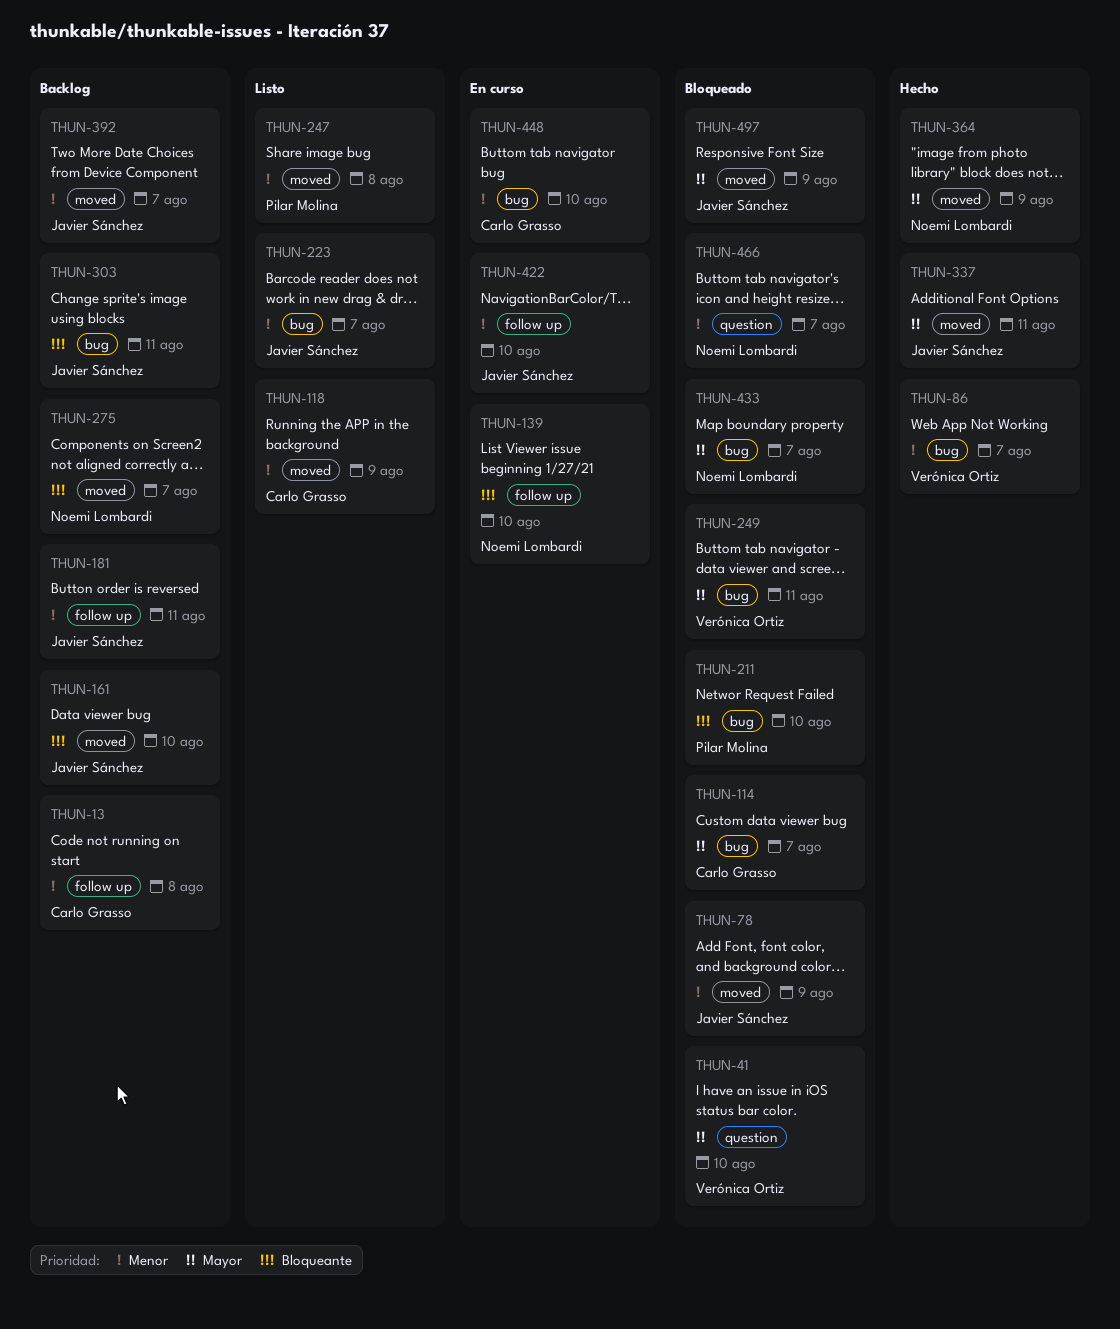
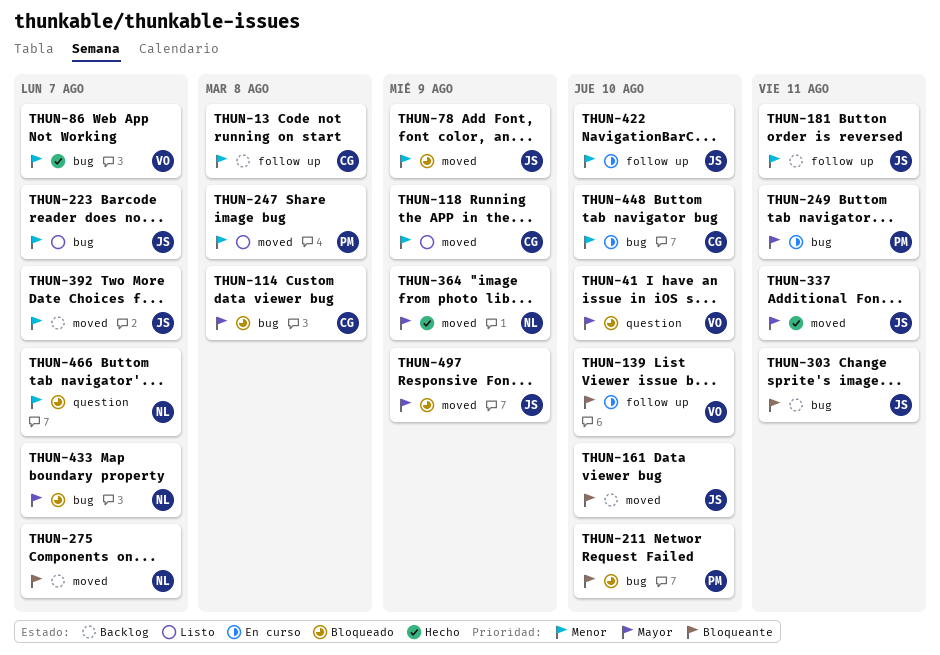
THUN-114, due: Aug 7 -> Aug 8
THUN-139, owner: Noemi Lombardi -> Verónica Ortiz
THUN-249, status: Bloqueado -> En curso
THUN-249, owner: Verónica Ortiz -> Pilar Molina

